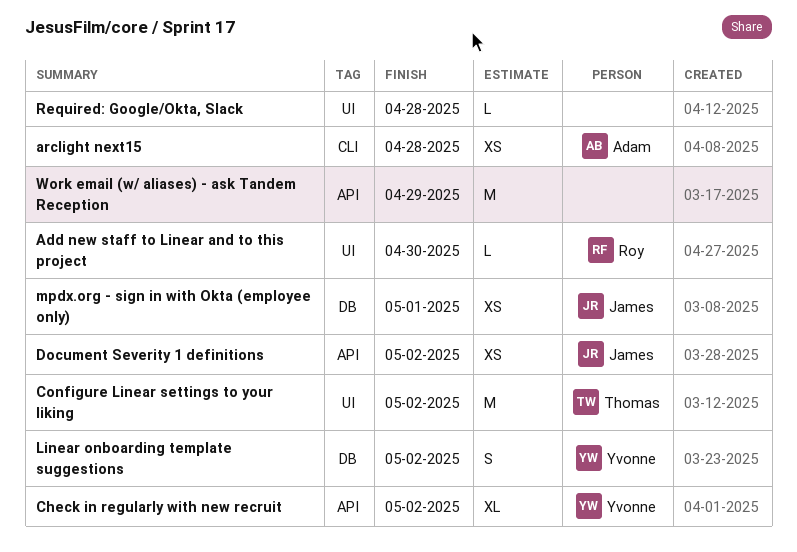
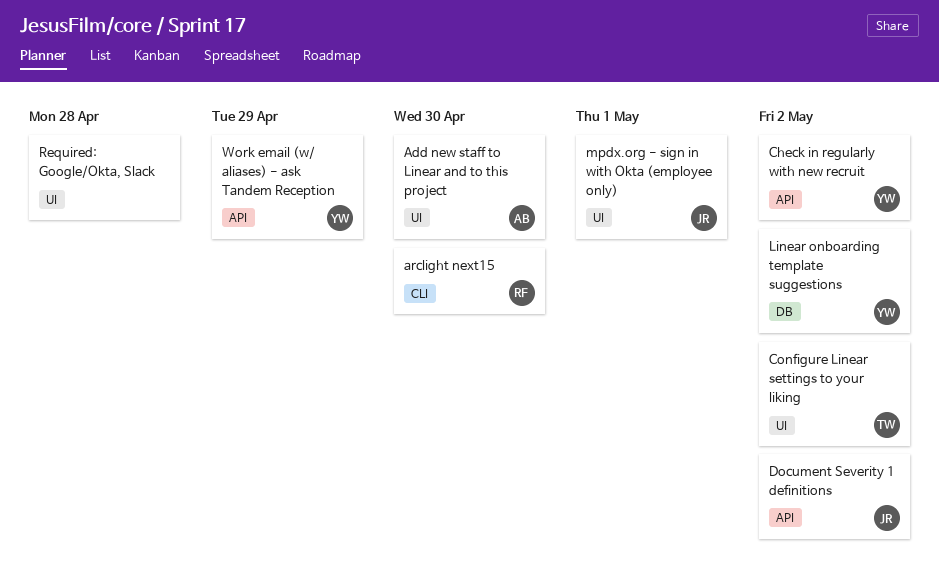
Add new staff to Linear and to this project, owner: Roy -> Adam
arclight next15, owner: Adam -> Roy
arclight next15, due: Apr 28 -> Apr 30
mpdx.org - sign in with Okta (employee only), label: DB -> UI
Work email (w/ aliases) - ask Tandem Reception, owner: none -> Yvonne

